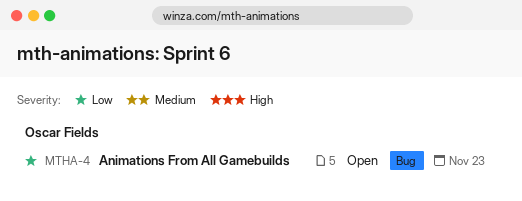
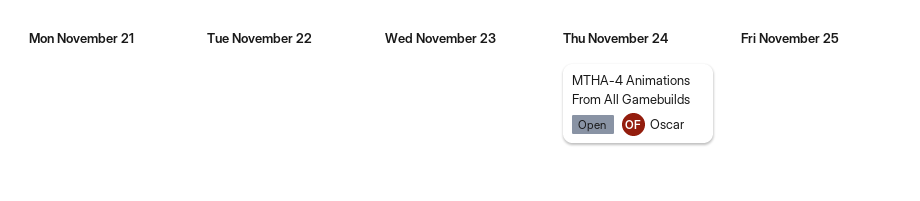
MTHA-4, due: Nov 23 -> Nov 24

